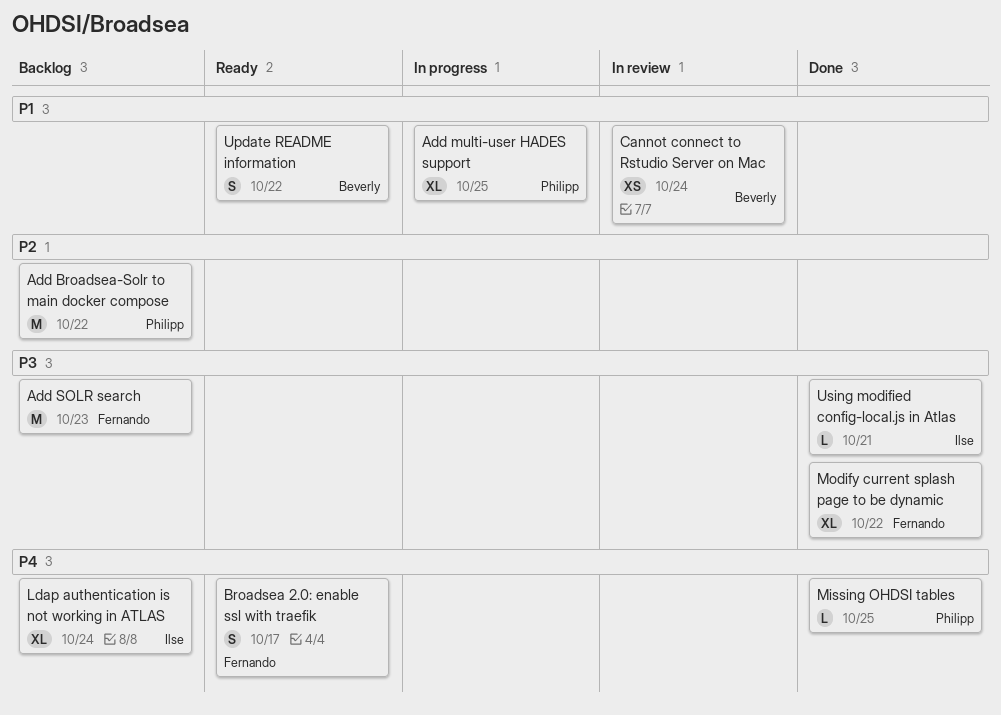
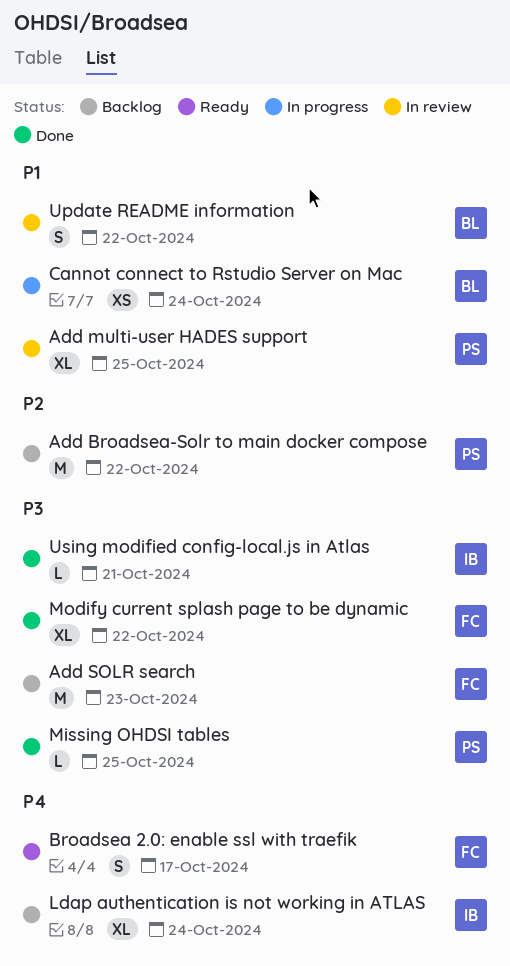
Add multi-user HADES support, status: In progress -> In review
Cannot connect to Rstudio Server on Mac, status: In review -> In progress
Missing OHDSI tables, priority: P4 -> P3
Update README information, status: Ready -> In review

